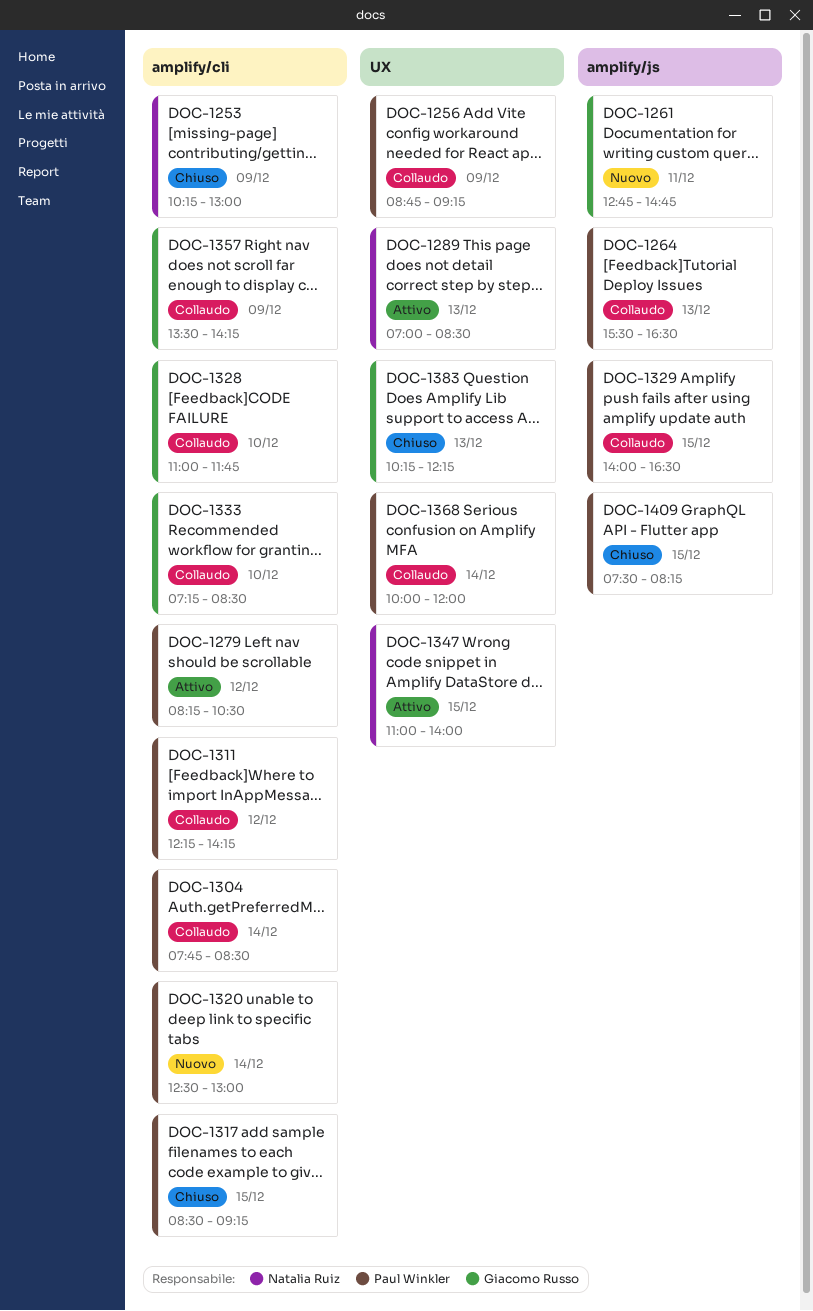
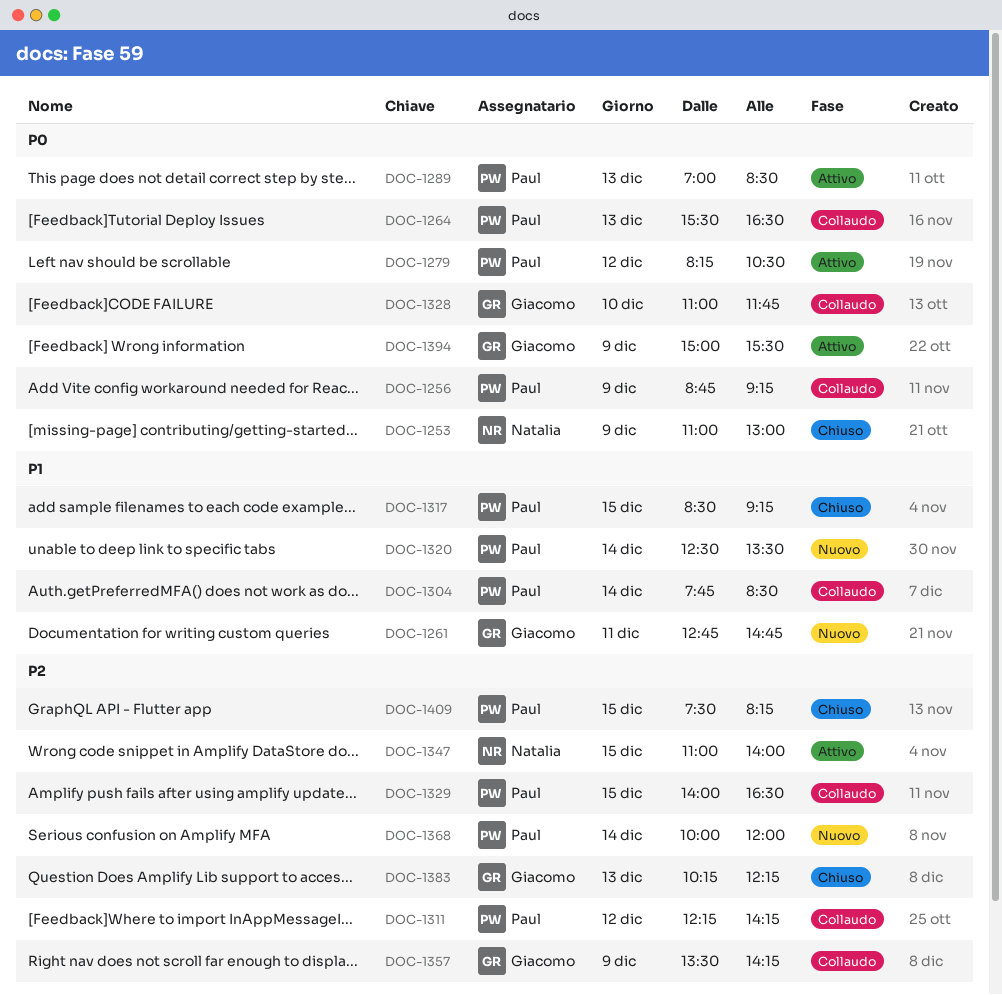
DOC-1253, begins: 10:15 -> 11:00
DOC-1289, owner: Natalia Ruiz -> Paul Winkler
DOC-1320, ends: 13:00 -> 13:30
DOC-1333: present -> none
DOC-1368, status: Collaudo -> Nuovo
DOC-1394: none -> present

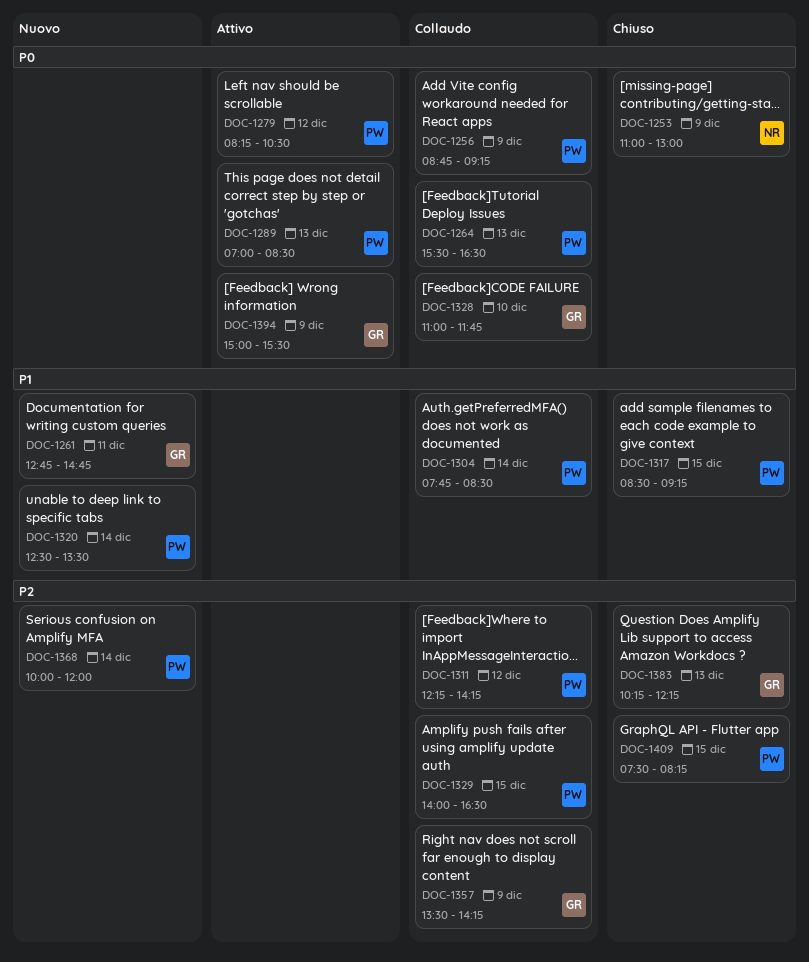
DOC-1347: present -> none

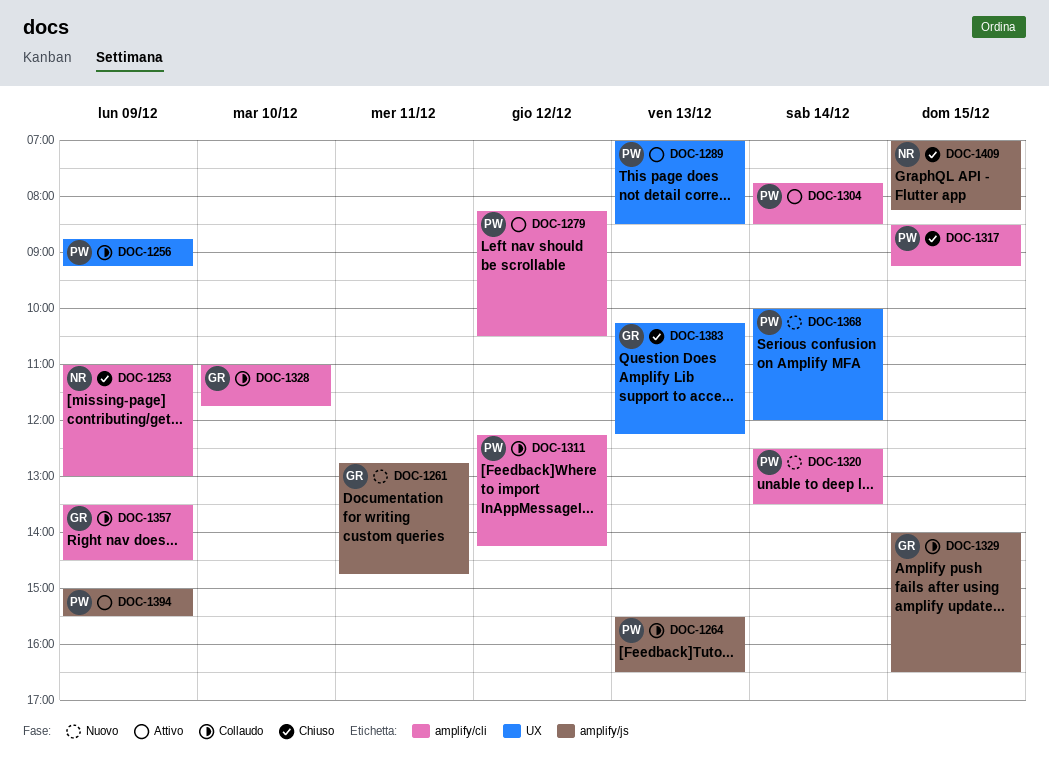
DOC-1304, status: Collaudo -> Attivo
DOC-1329, owner: PW -> GR
DOC-1357, ends: 14:15 -> 14:30
DOC-1394, owner: GR -> PW
DOC-1409, owner: PW -> NR
DOC-1409, begins: 07:30 -> 07:00

